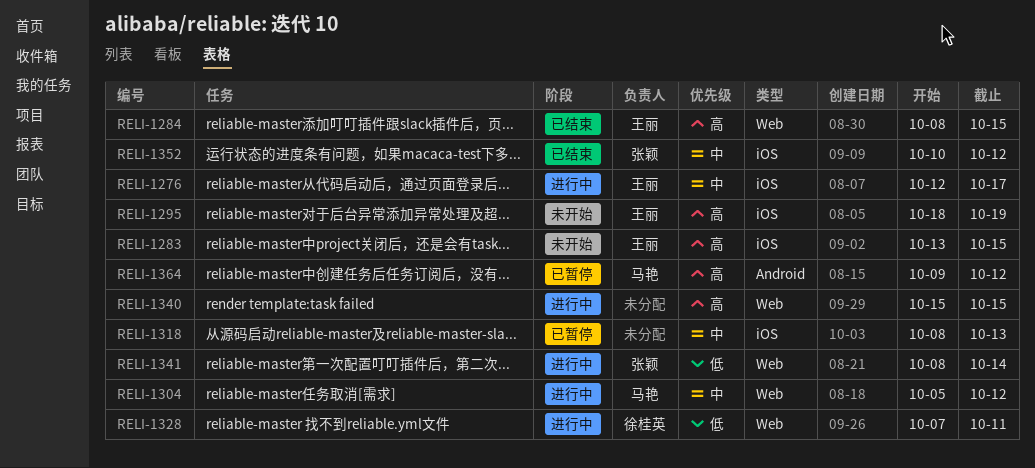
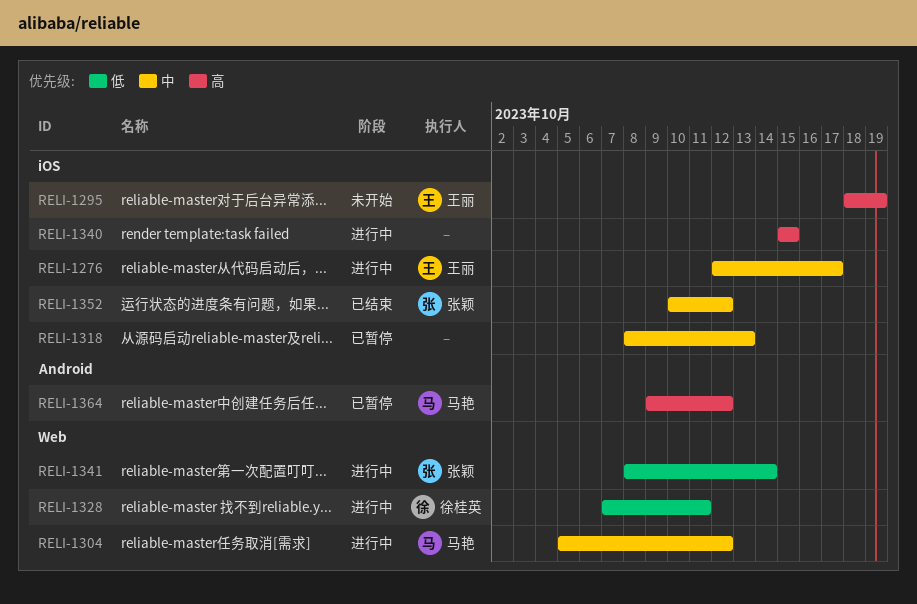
RELI-1283: present -> none
RELI-1284: present -> none
RELI-1340, label: Web -> iOS

